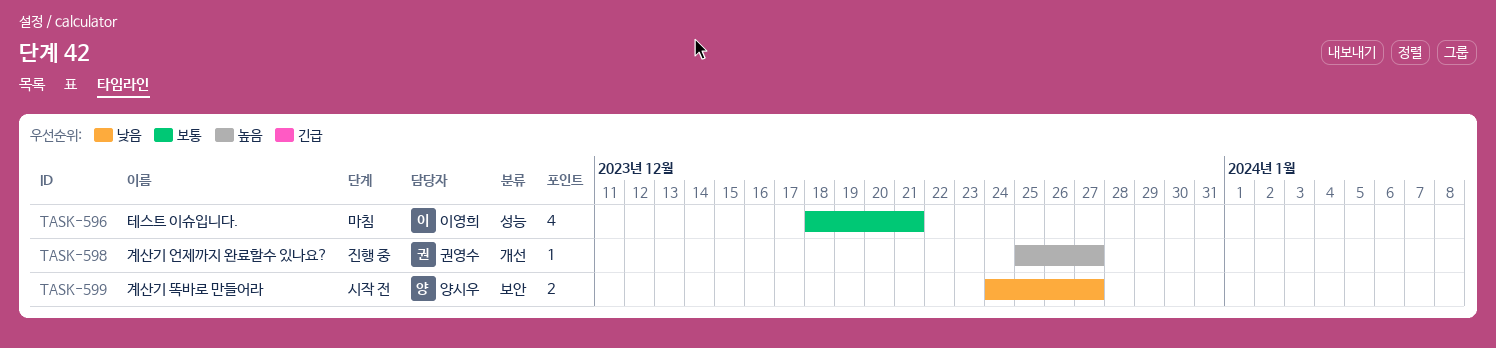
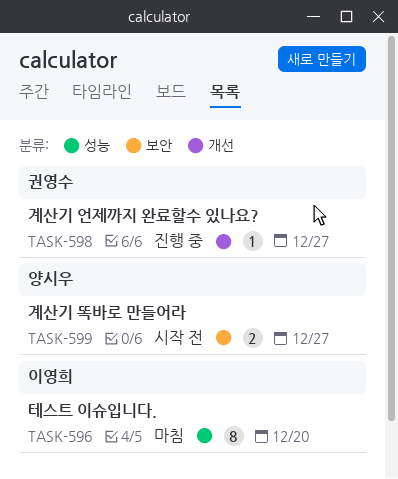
TASK-596, estimate: 4 -> 8
TASK-596, due: Dec 21 -> Dec 20

